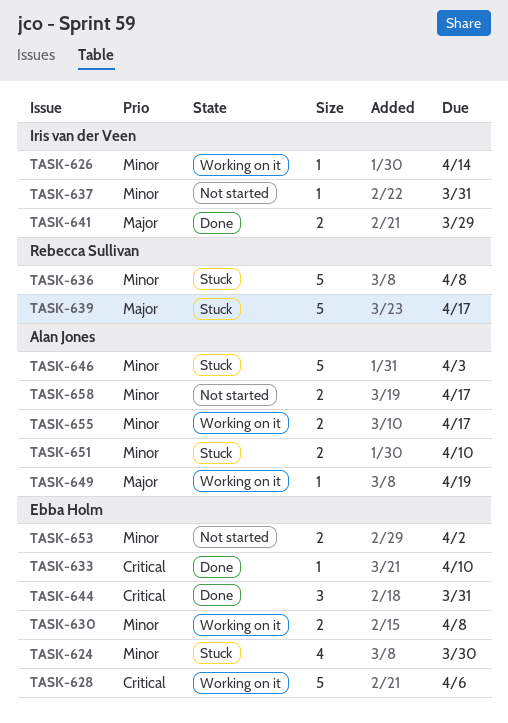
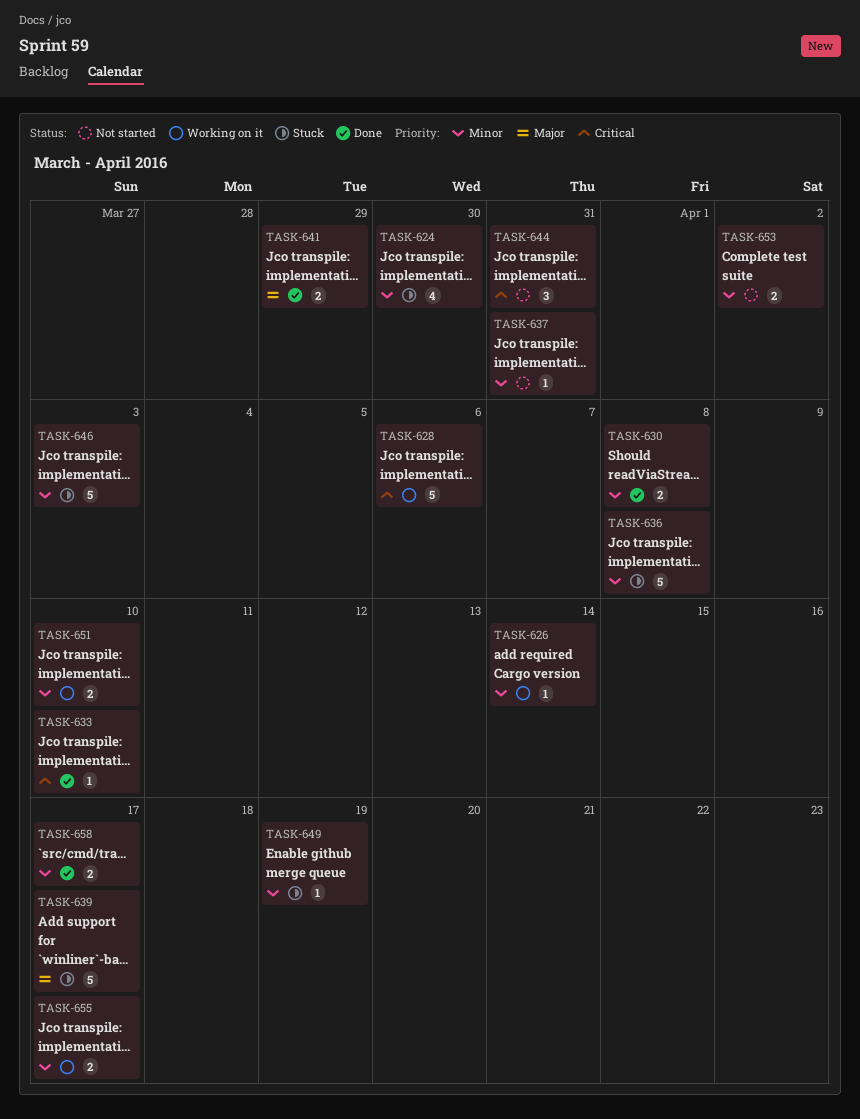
TASK-630, status: Working on it -> Done
TASK-644, status: Done -> Not started
TASK-649, status: Working on it -> Stuck
TASK-649, priority: Major -> Minor
TASK-651, status: Stuck -> Working on it
TASK-658, status: Not started -> Done

